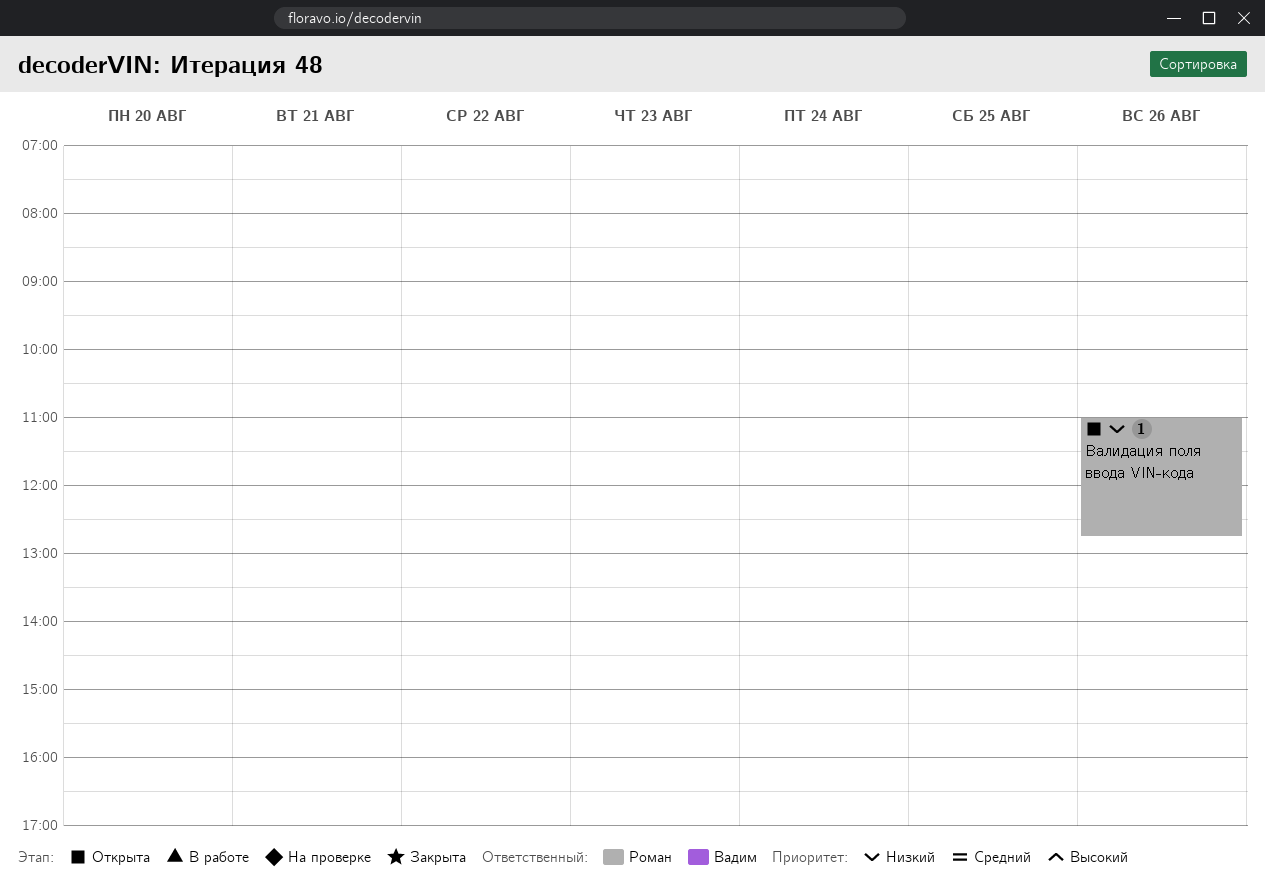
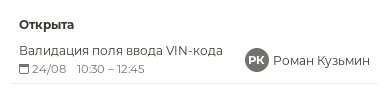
Валидация поля ввода VIN-кода, day: Aug 26 -> Aug 24
Валидация поля ввода VIN-кода, begins: 11:00 -> 10:30

